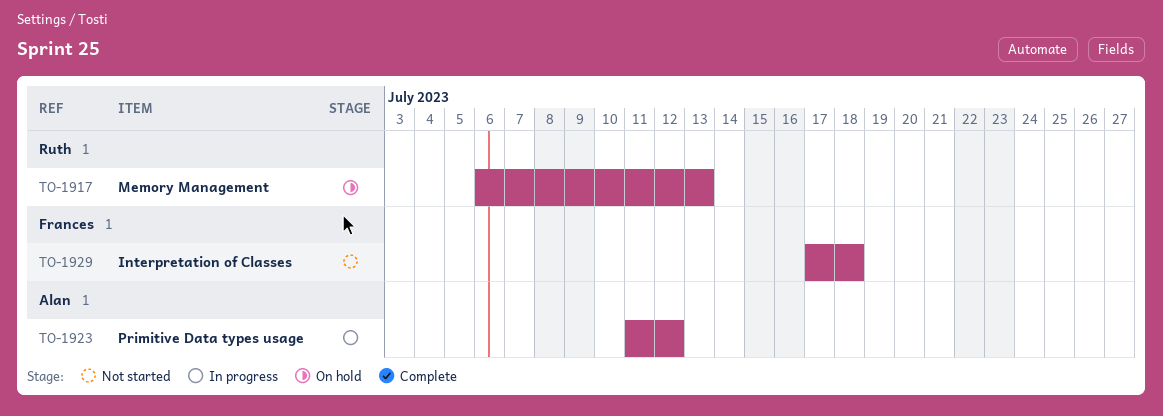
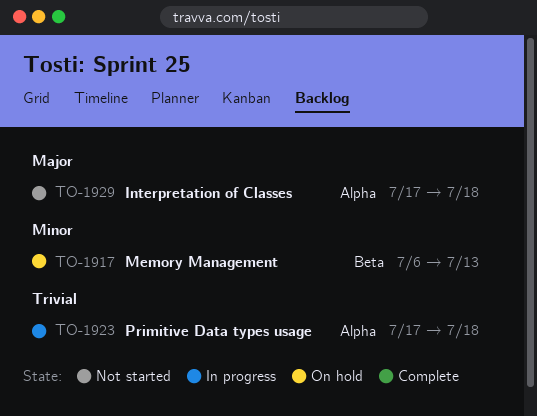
TO-1923, start: Jul 11 -> Jul 17
TO-1923, due: Jul 12 -> Jul 18

